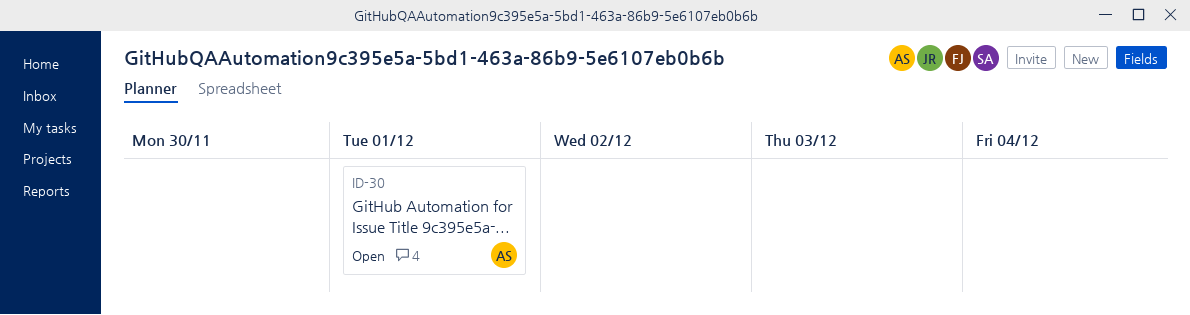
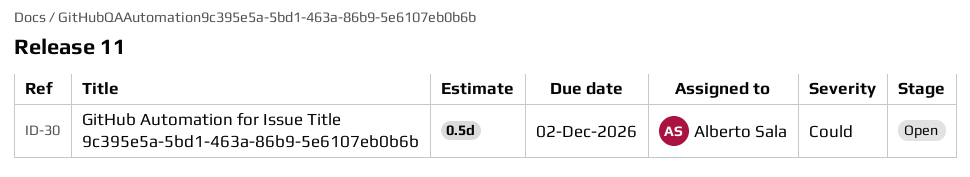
ID-30, due: Dec 1 -> Dec 2

